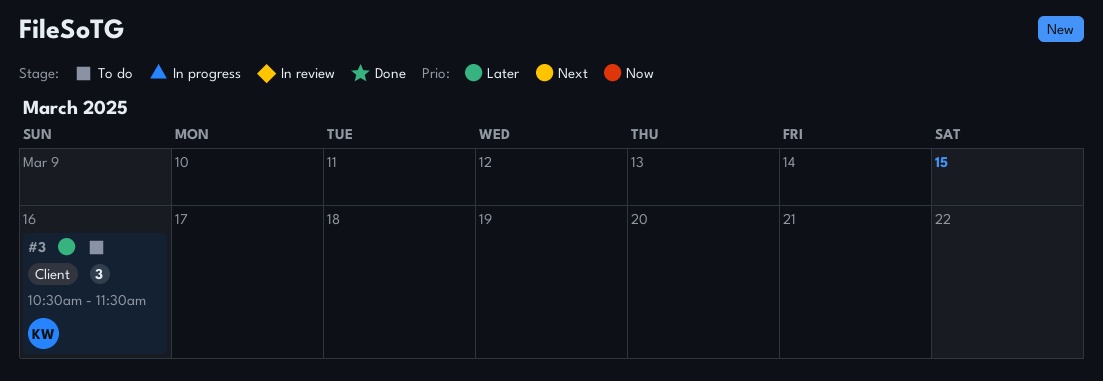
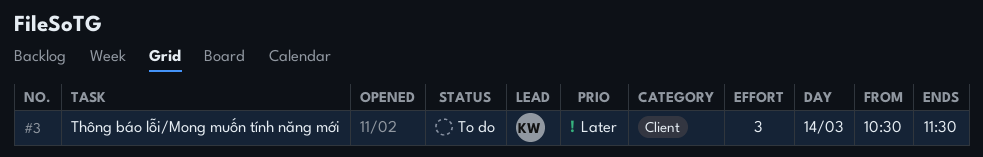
#3, day: Mar 16 -> Mar 14

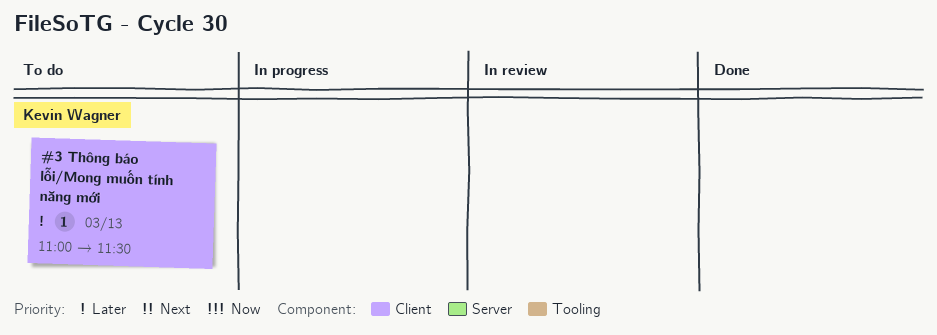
#3, estimate: 3 -> 1
#3, day: Mar 14 -> Mar 13
#3, begins: 10:30 -> 11:00

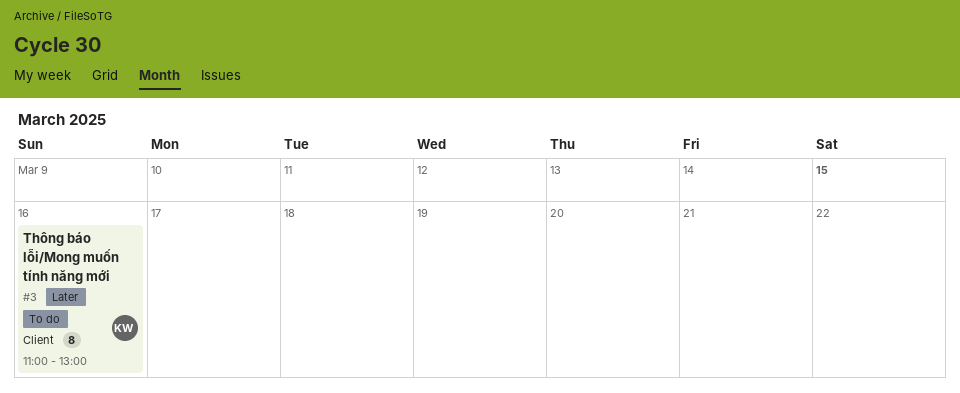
#3, estimate: 1 -> 8
#3, day: Mar 13 -> Mar 16
#3, ends: 11:30 -> 13:00

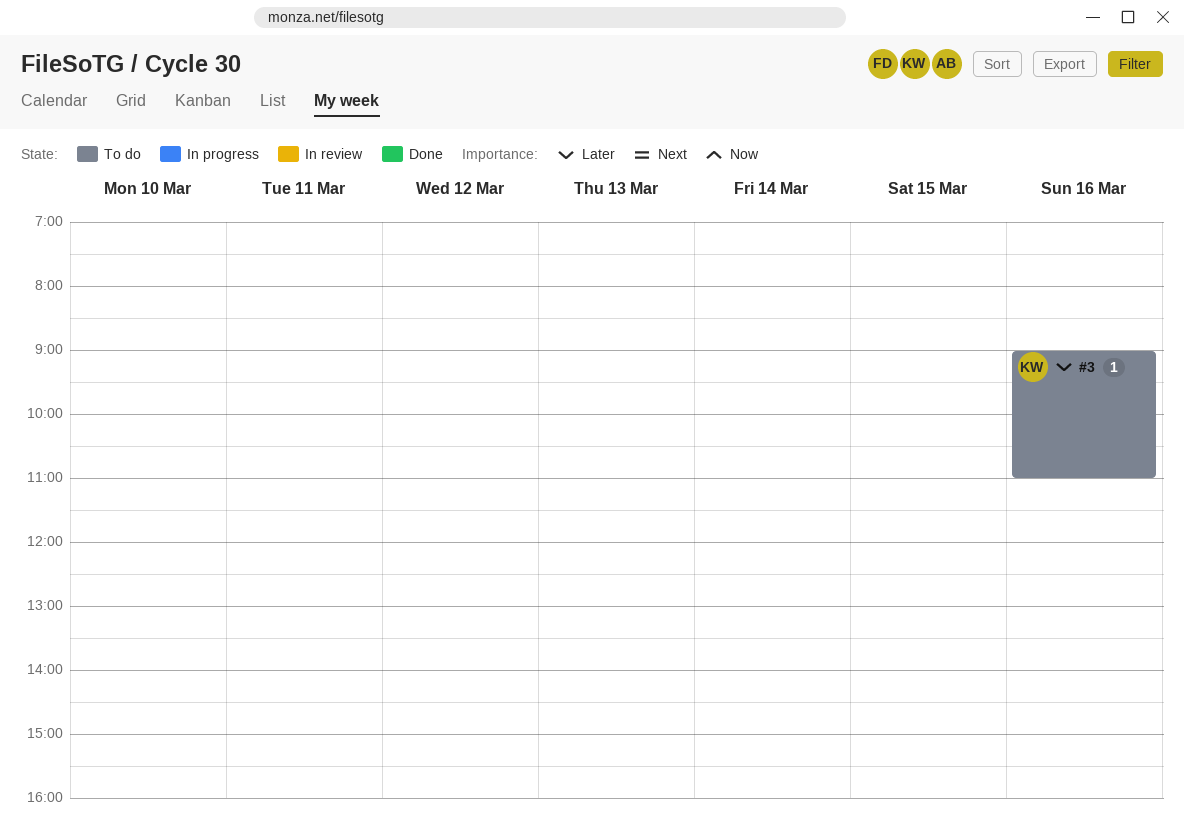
#3, estimate: 8 -> 1
#3, begins: 11:00 -> 09:00
#3, ends: 13:00 -> 11:00

